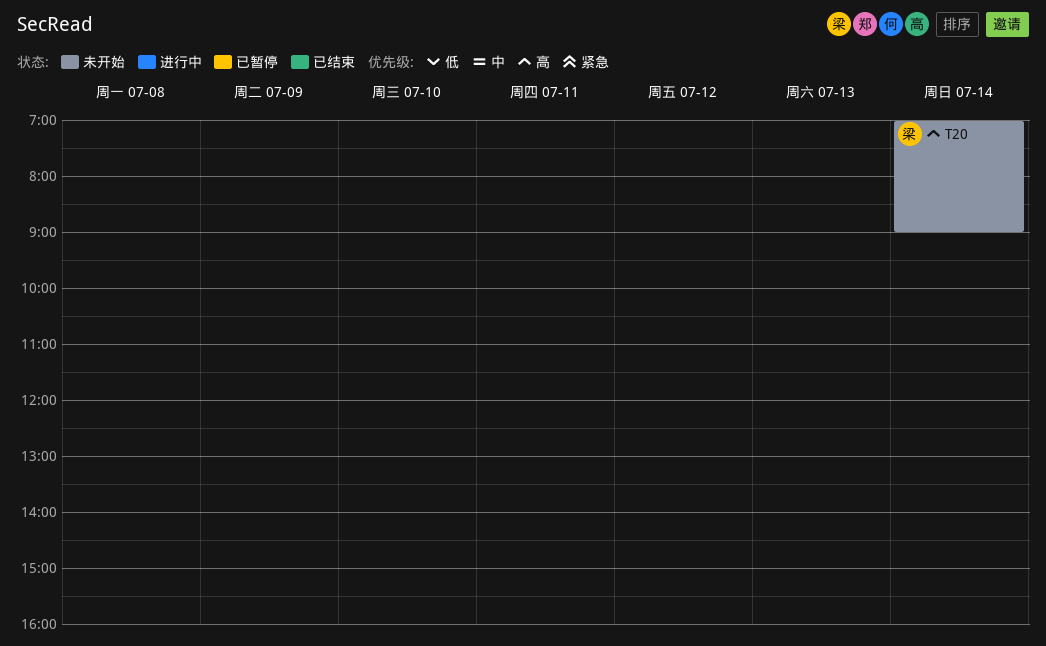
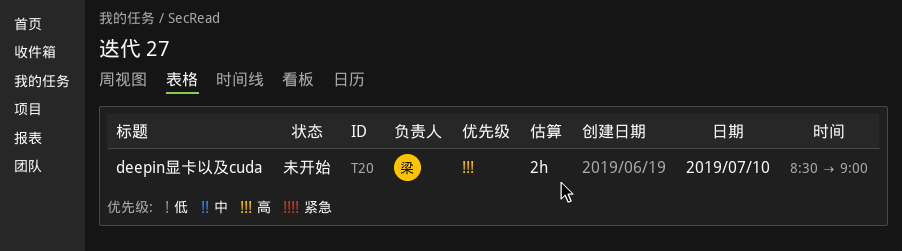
T20, day: Jul 14 -> Jul 10
T20, begins: 07:00 -> 08:30

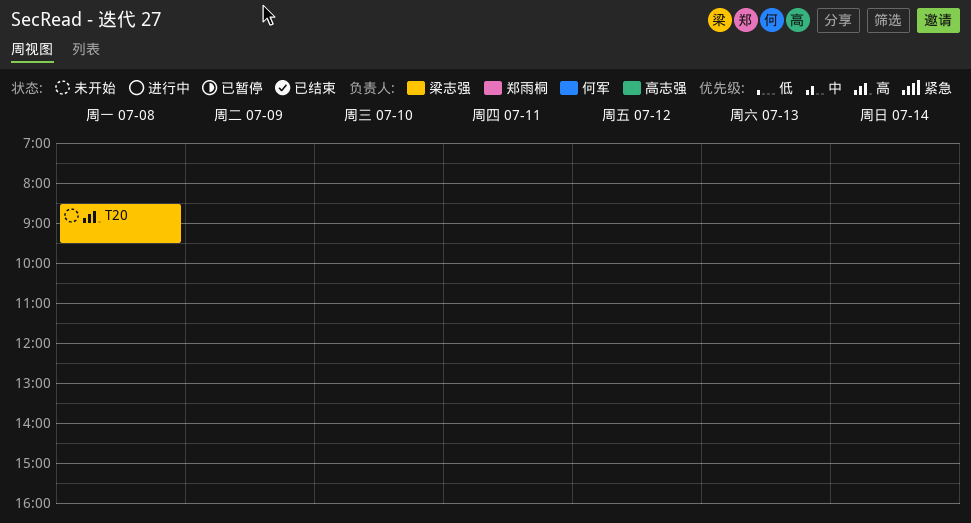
T20, day: Jul 10 -> Jul 8
T20, ends: 09:00 -> 09:30

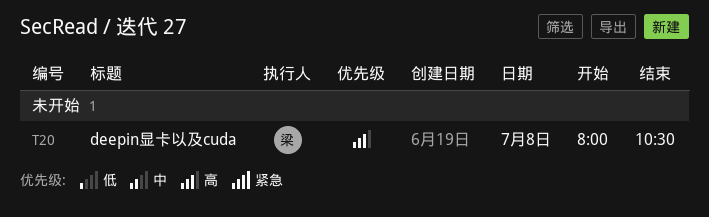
T20, begins: 08:30 -> 08:00
T20, ends: 09:30 -> 10:30

